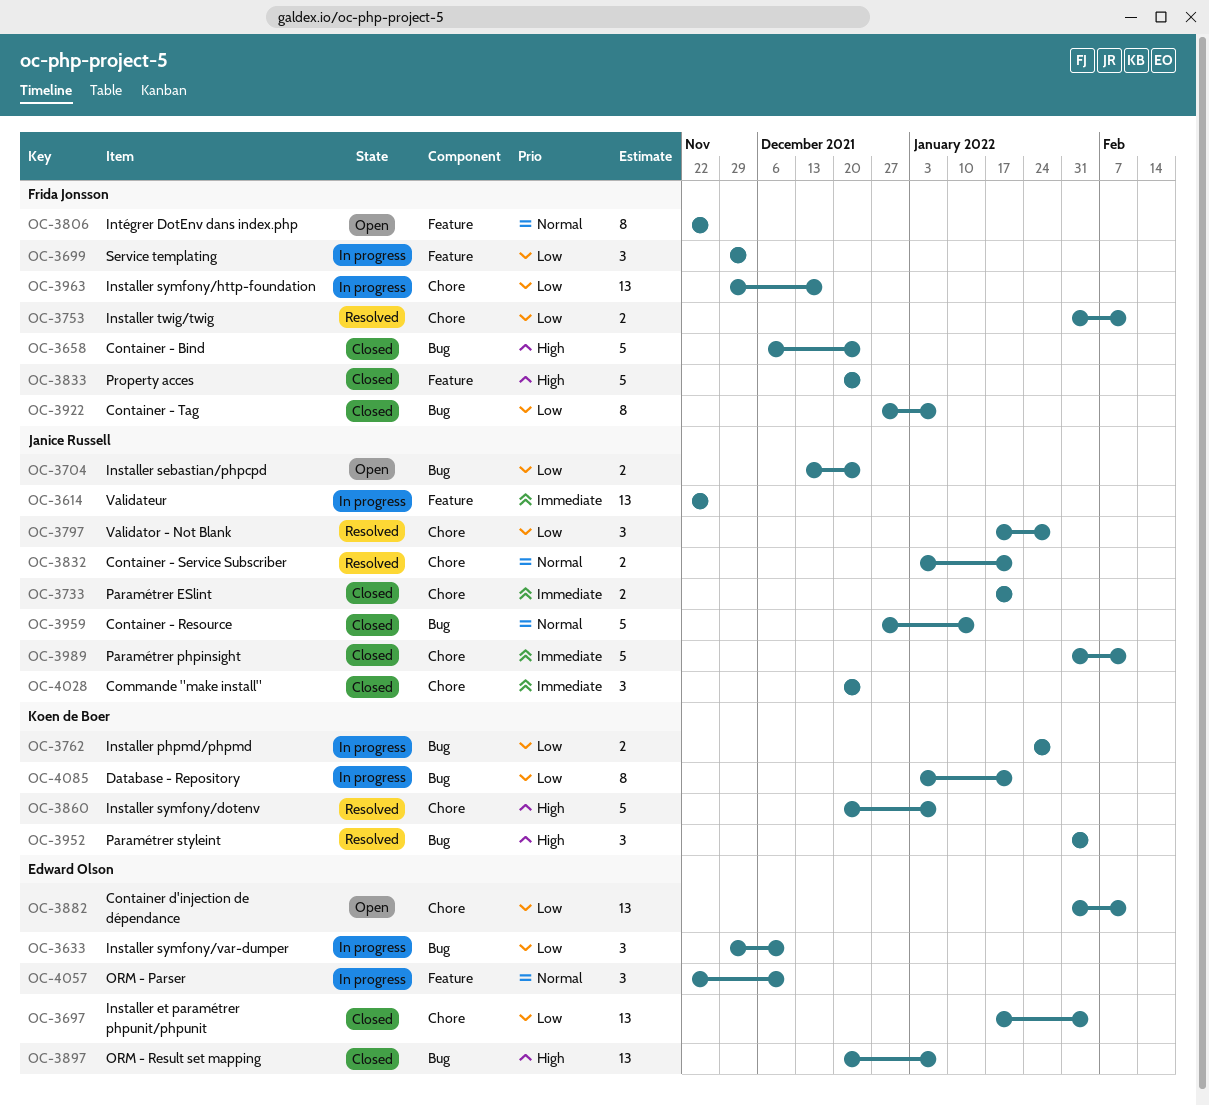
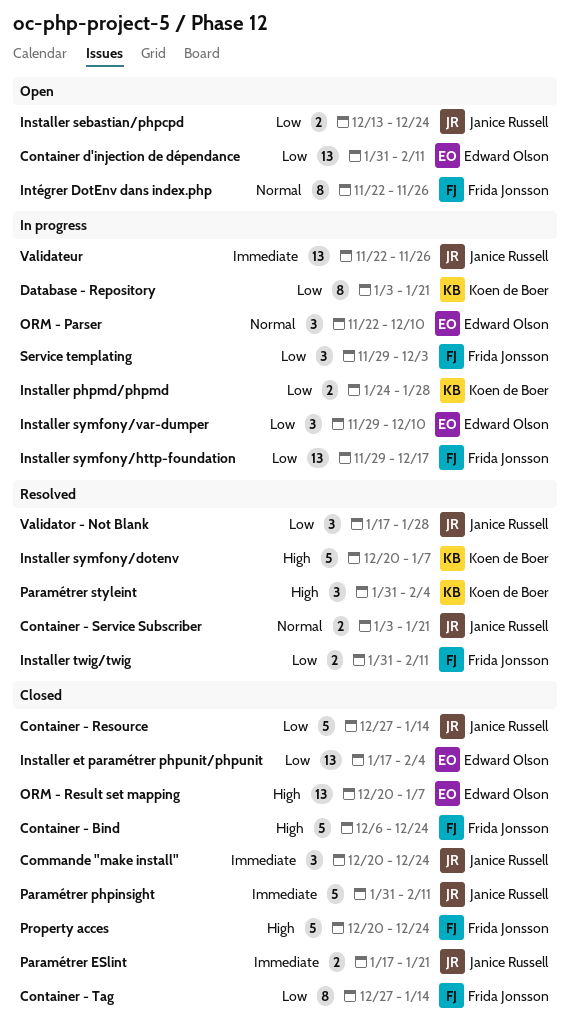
Container - Resource, priority: Normal -> Low
Container - Tag, due: Jan 7 -> Jan 14

